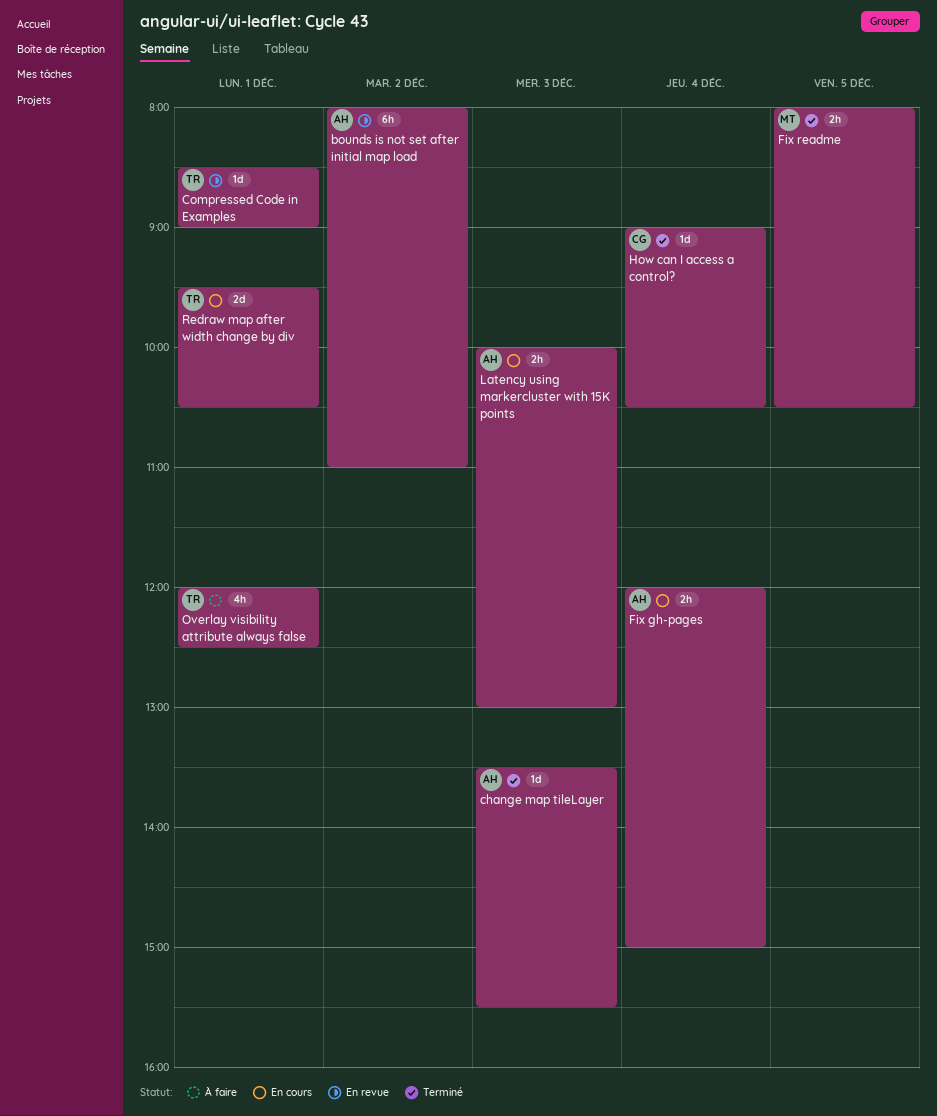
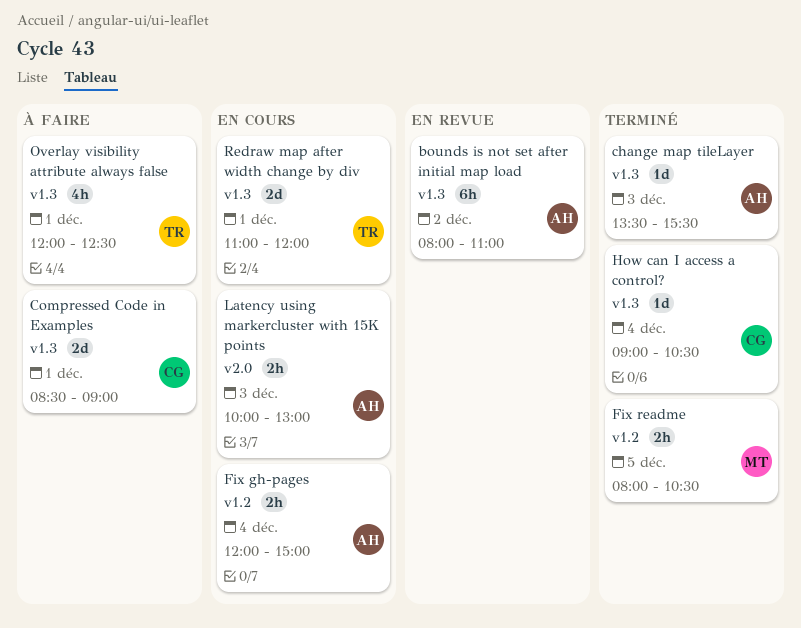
Compressed Code in Examples, status: En revue -> À faire
Compressed Code in Examples, owner: TR -> CG
Compressed Code in Examples, estimate: 1d -> 2d
Redraw map after width change by div, begins: 09:30 -> 11:00
Redraw map after width change by div, ends: 10:30 -> 12:00

